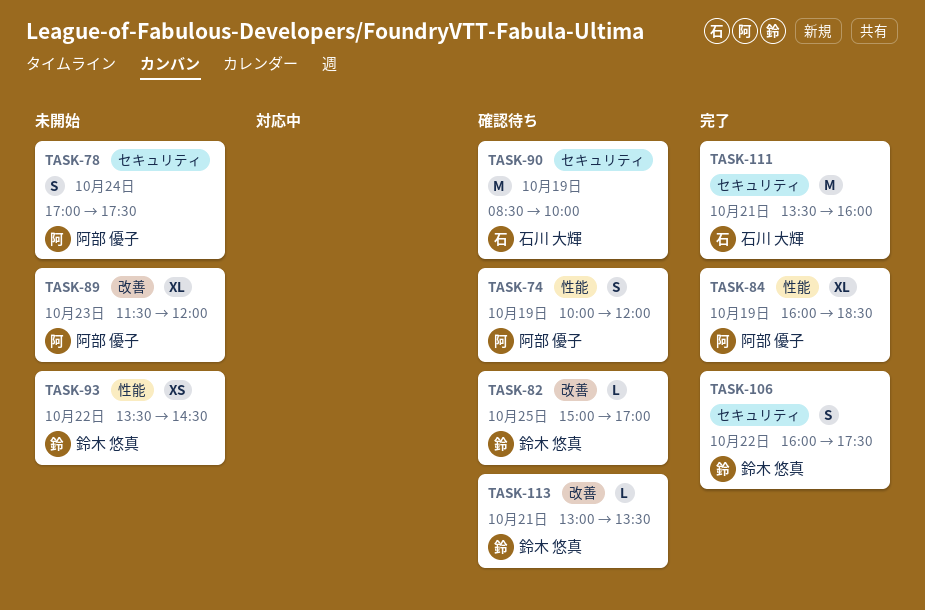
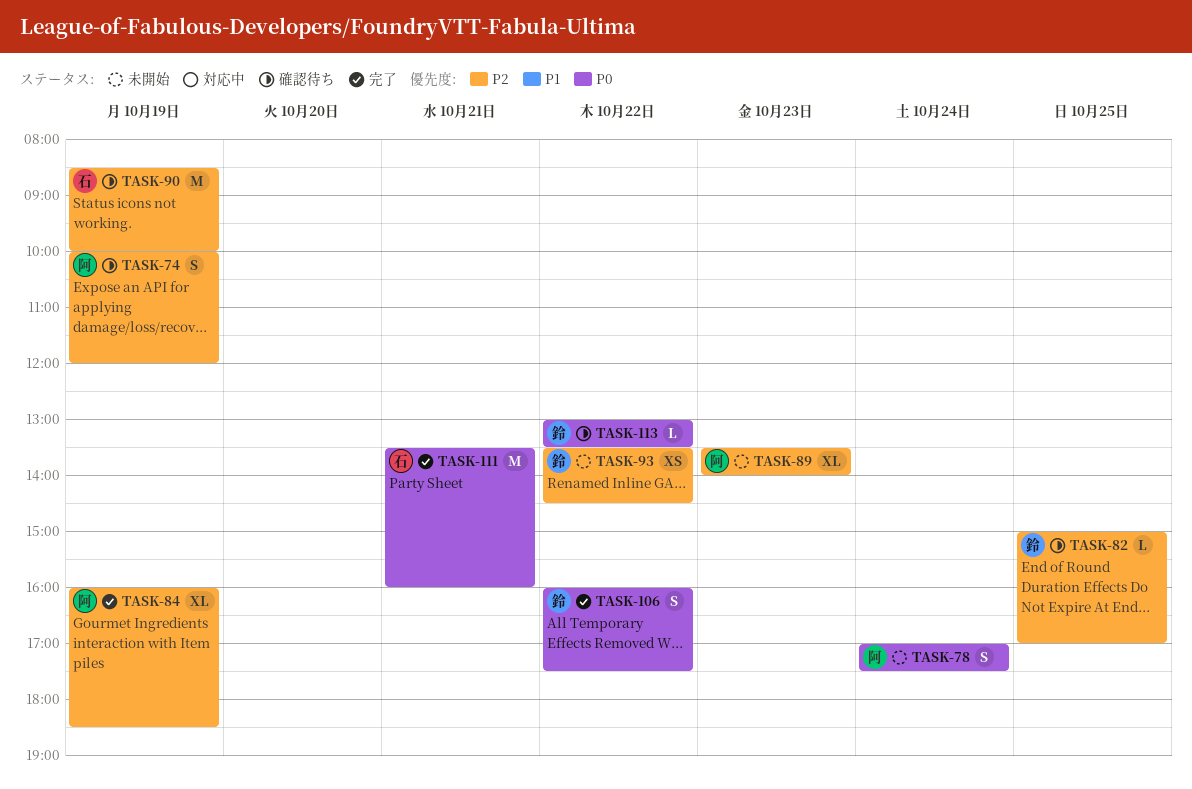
TASK-89, begins: 11:30 -> 13:30
TASK-89, ends: 12:00 -> 14:00
TASK-113, day: Oct 21 -> Oct 22

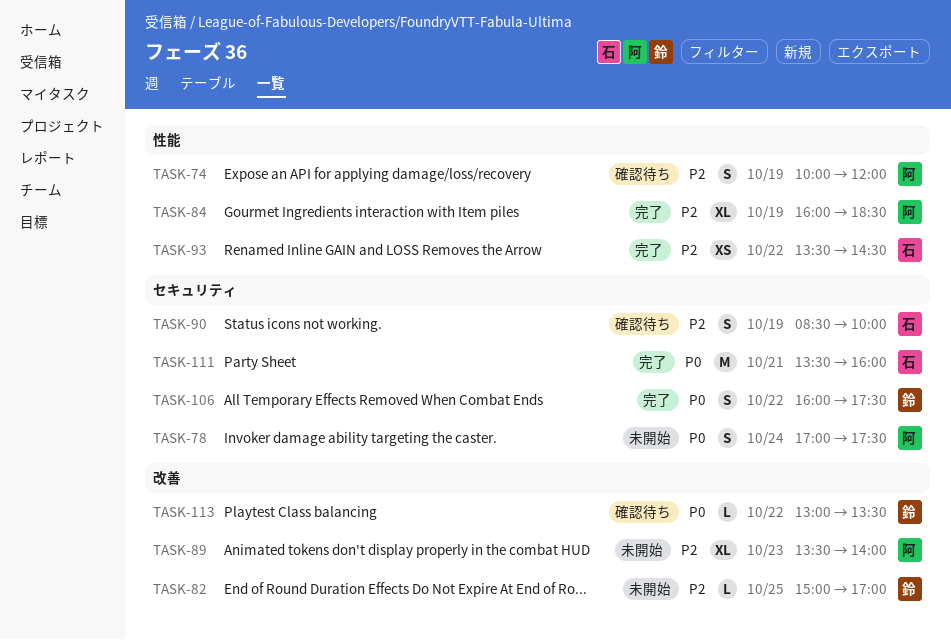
TASK-82, status: 確認待ち -> 未開始
TASK-90, estimate: M -> S
TASK-93, status: 未開始 -> 完了
TASK-93, owner: 鈴 -> 石

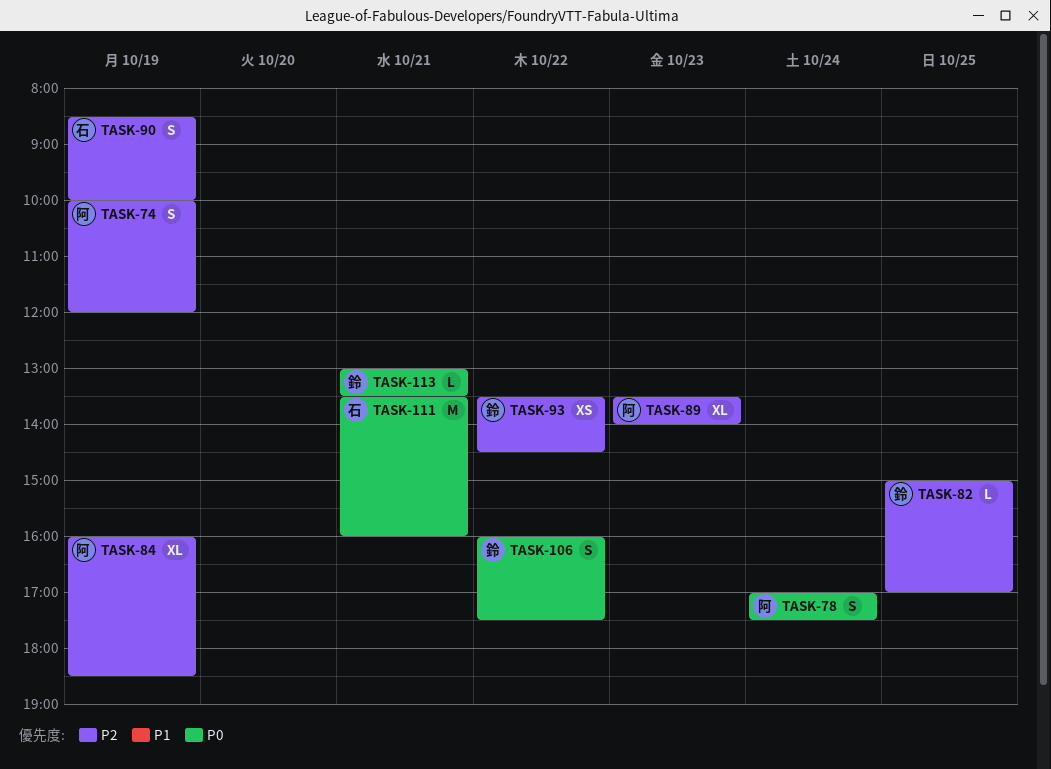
TASK-93, owner: 石 -> 鈴
TASK-113, day: Oct 22 -> Oct 21

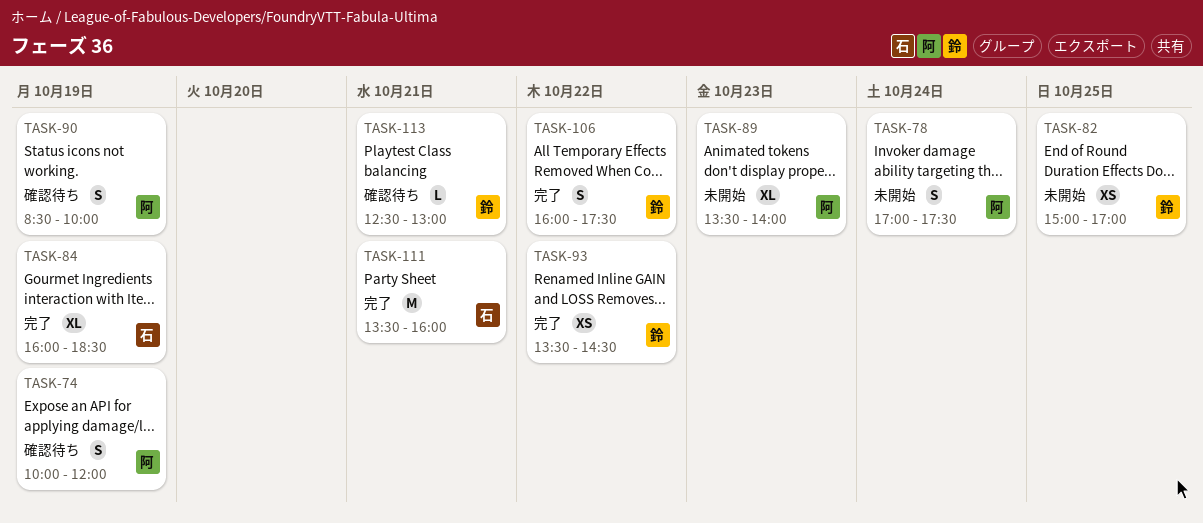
TASK-82, estimate: L -> XS
TASK-84, owner: 阿 -> 石
TASK-90, owner: 石 -> 阿
TASK-113, begins: 13:00 -> 12:30
TASK-113, ends: 13:30 -> 13:00

